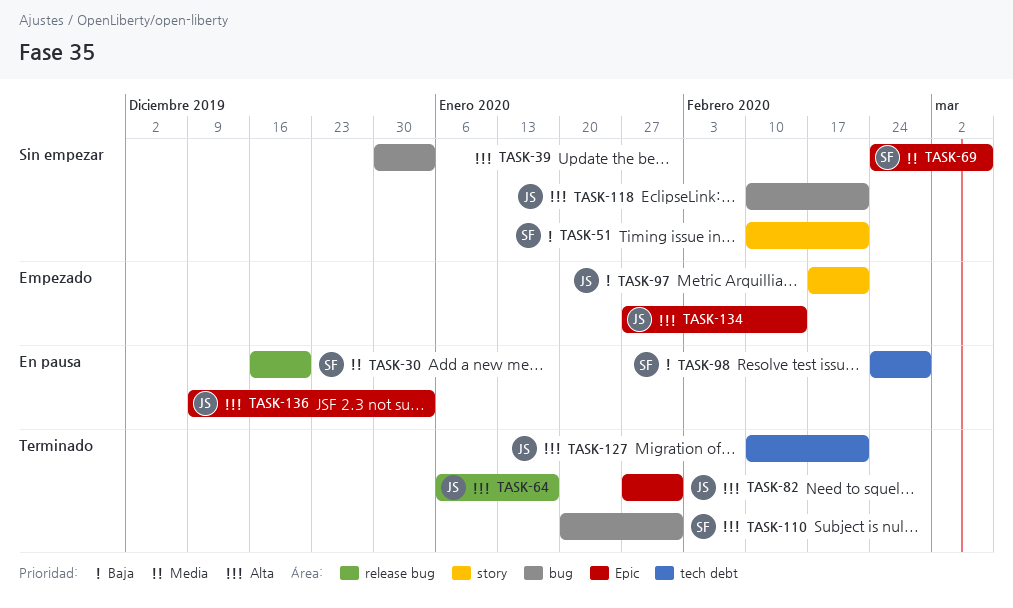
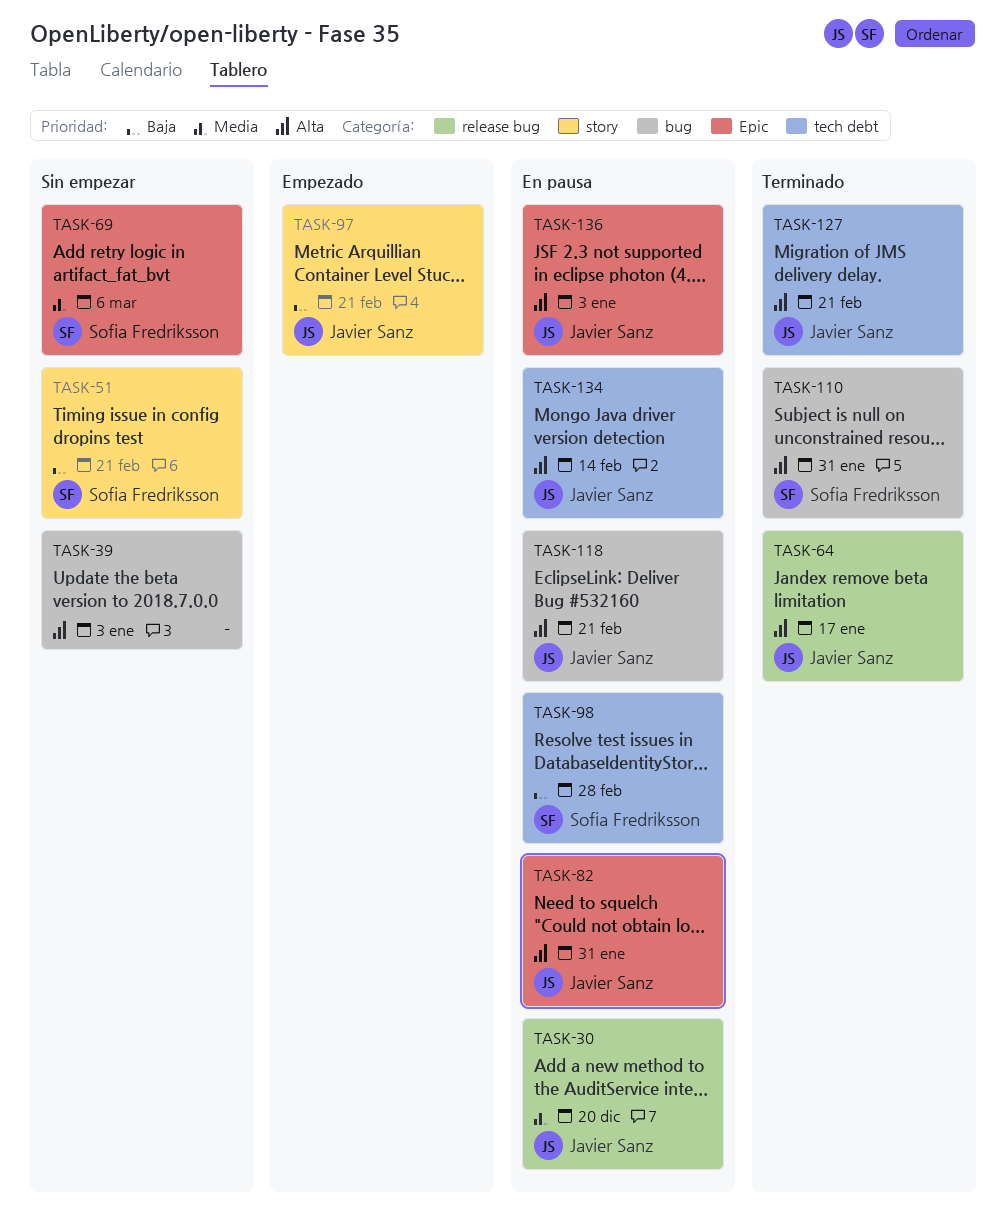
TASK-30, owner: Sofia Fredriksson -> Javier Sanz
TASK-82, status: Terminado -> En pausa
TASK-118, status: Sin empezar -> En pausa
TASK-134, status: Empezado -> En pausa
TASK-134, label: Epic -> tech debt

